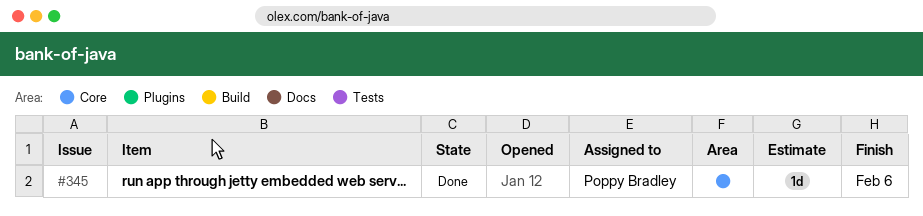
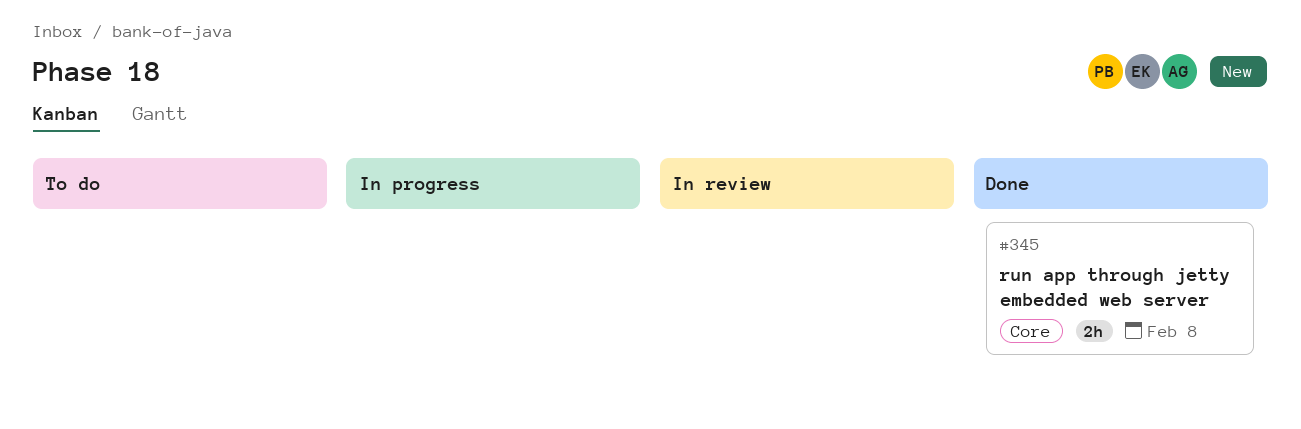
#345, estimate: 1d -> 2h
#345, due: Feb 6 -> Feb 8

